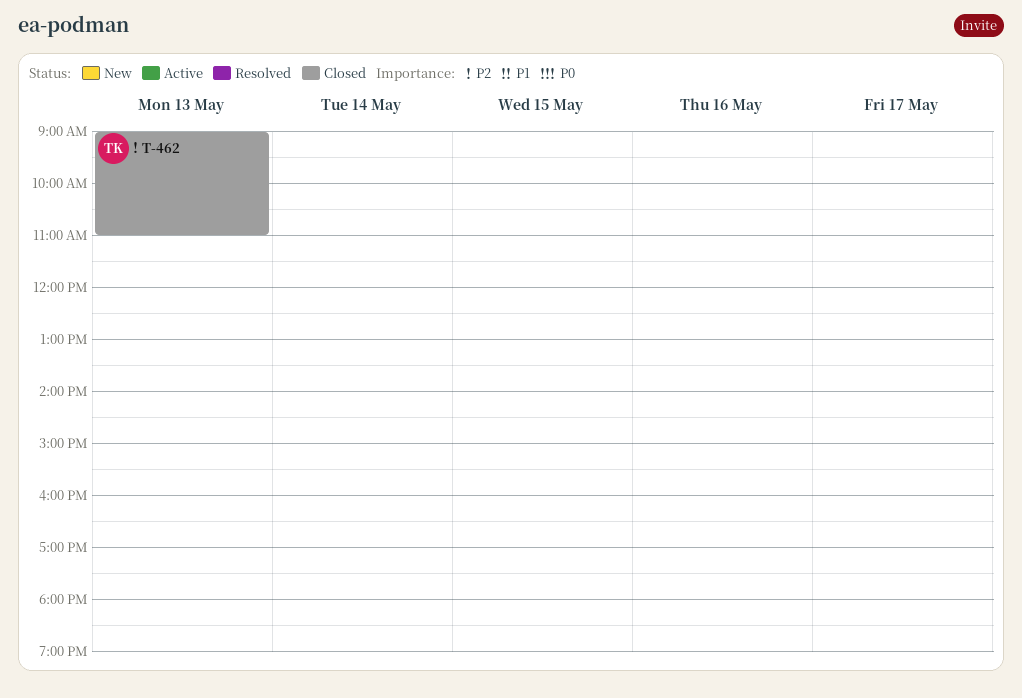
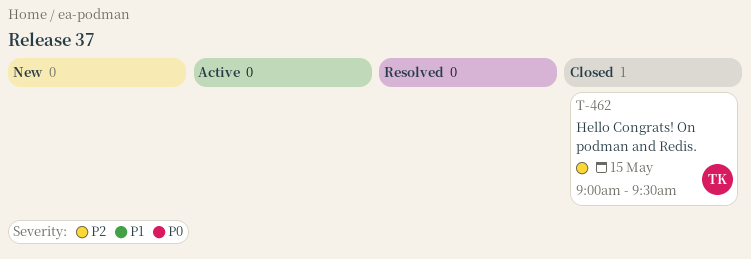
T-462, day: May 13 -> May 15
T-462, ends: 11:00 -> 09:30

